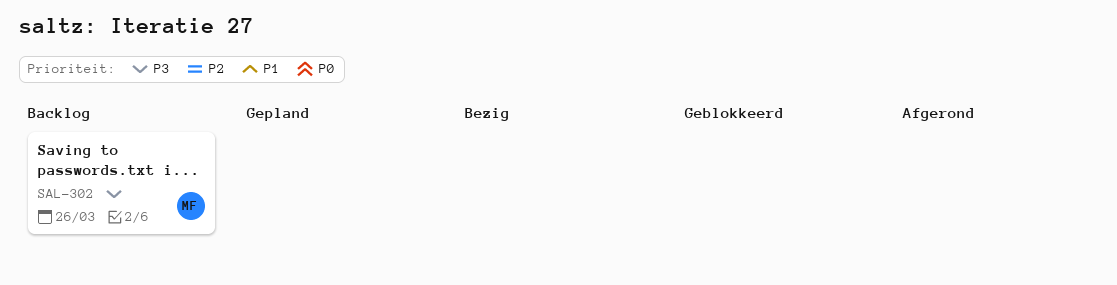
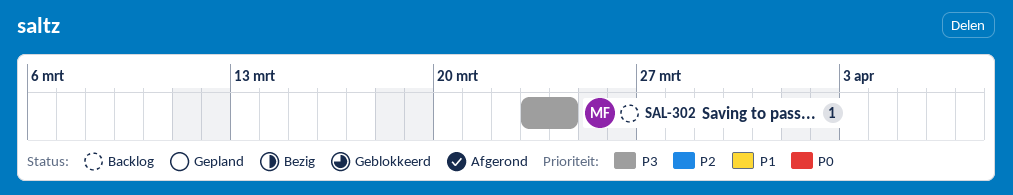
SAL-302, due: Mar 26 -> Mar 24

